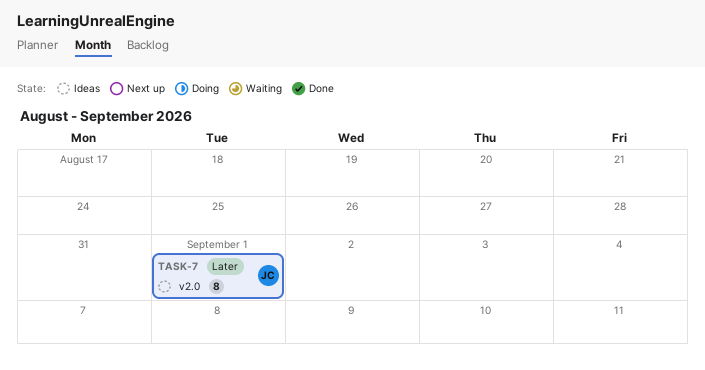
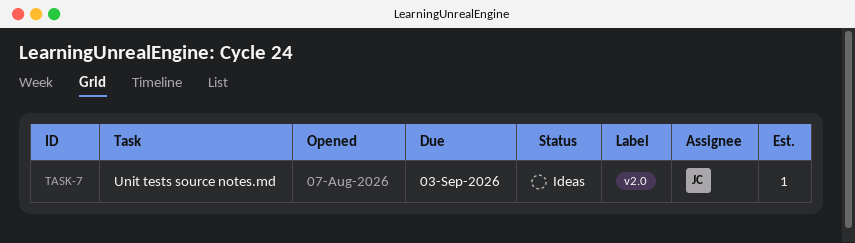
TASK-7, estimate: 8 -> 1
TASK-7, due: Sep 1 -> Sep 3

